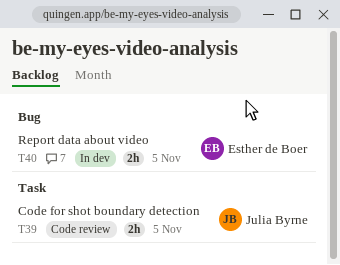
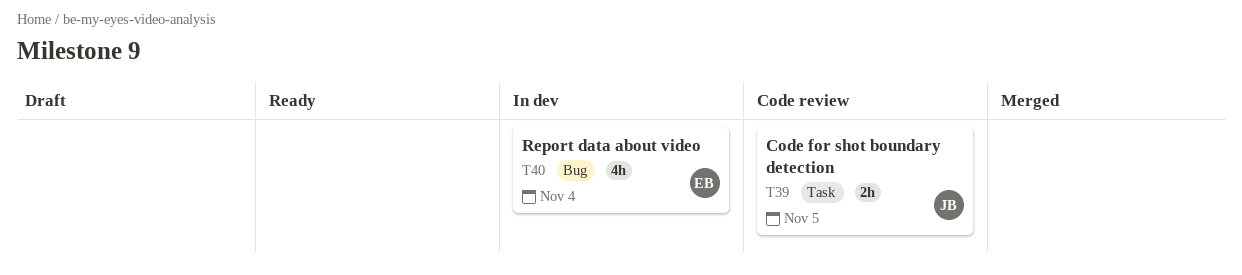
T40, estimate: 2h -> 4h
T40, due: Nov 5 -> Nov 4

